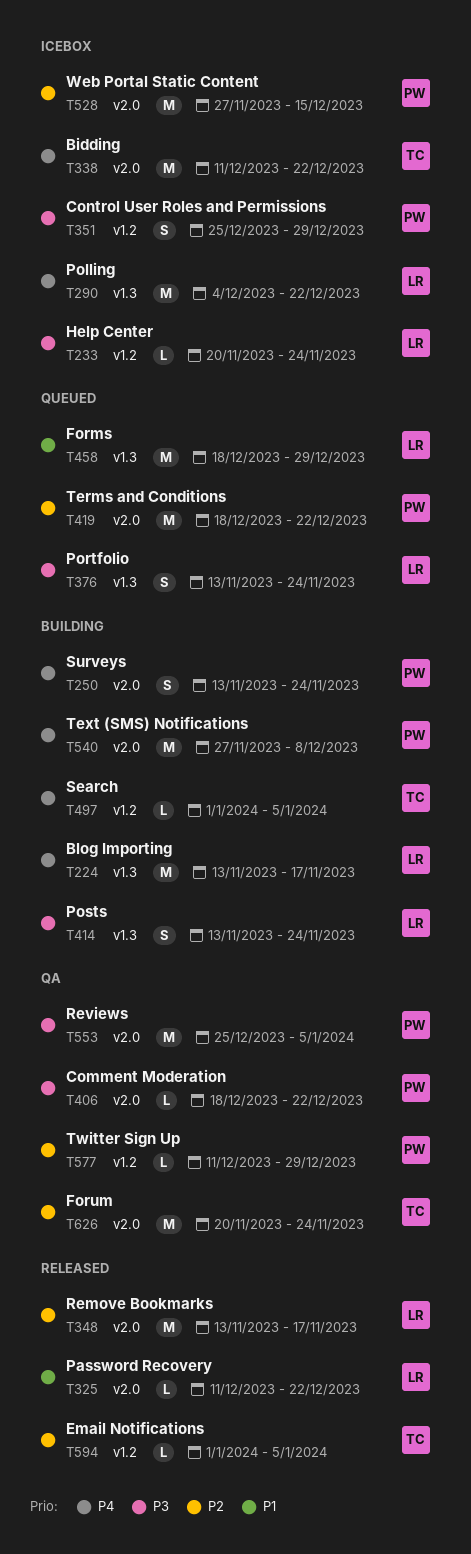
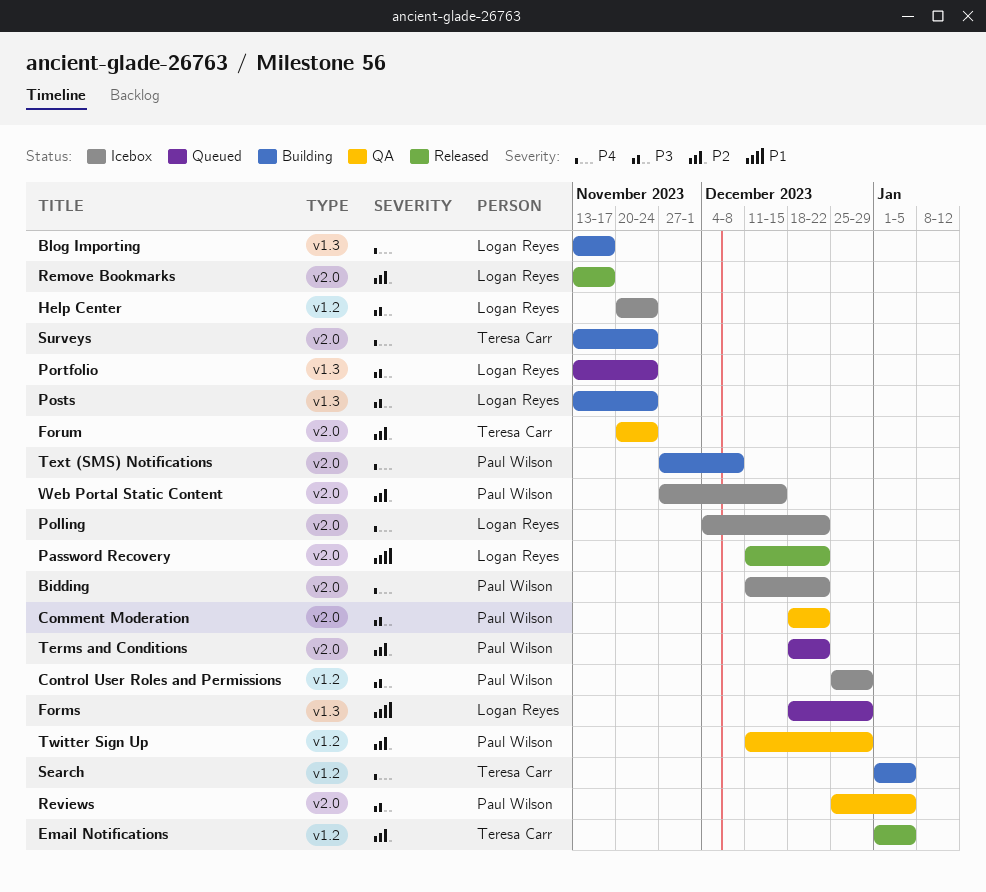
Bidding, owner: Teresa Carr -> Paul Wilson
Polling, label: v1.3 -> v2.0
Surveys, owner: Paul Wilson -> Teresa Carr

